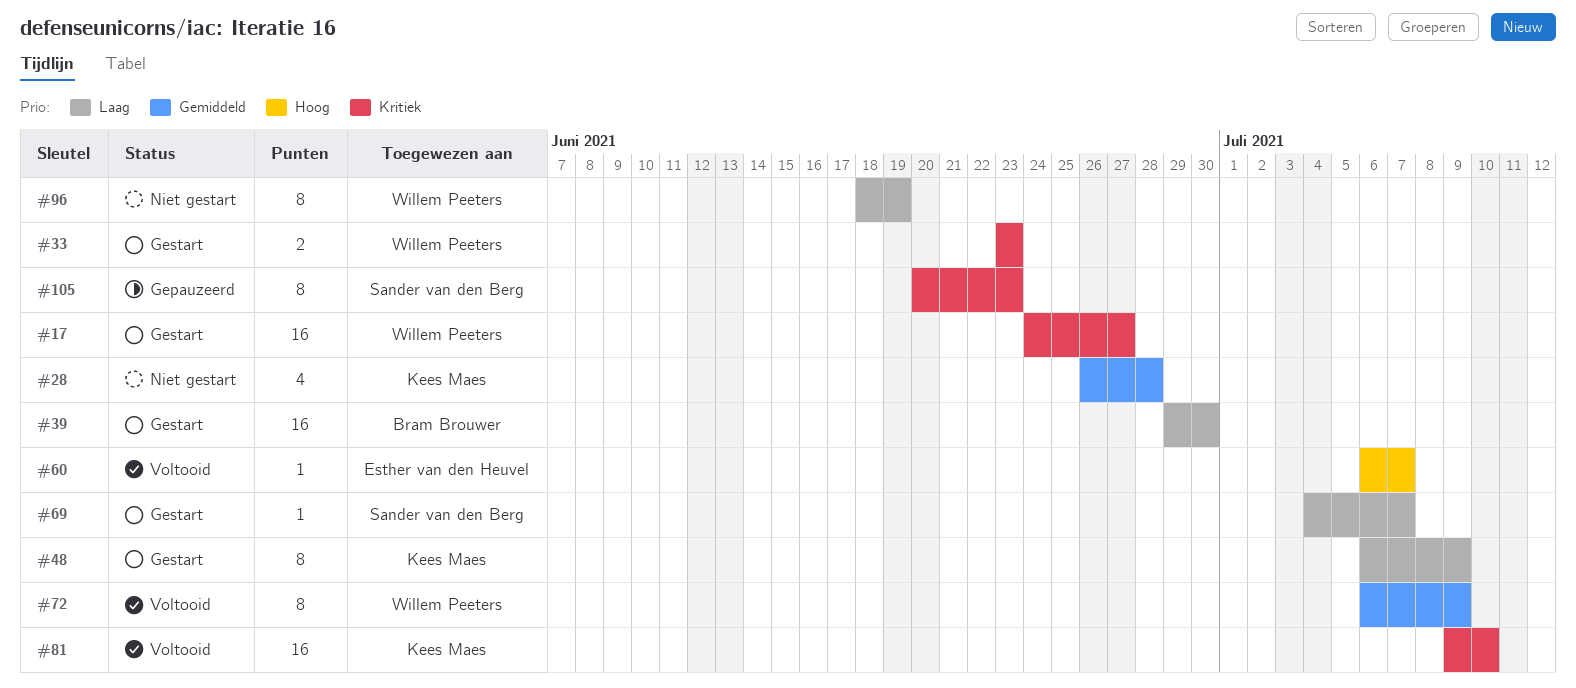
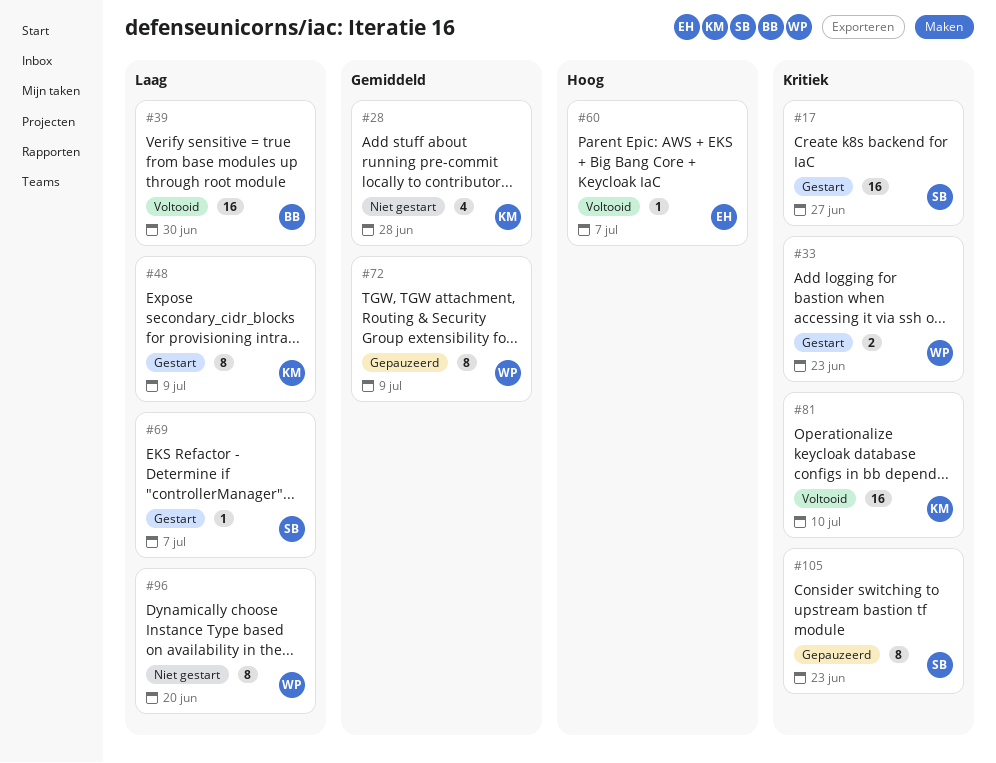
#17, owner: Willem Peeters -> Sander van den Berg
#39, status: Gestart -> Voltooid
#72, status: Voltooid -> Gepauzeerd
#96, due: Jun 19 -> Jun 20

